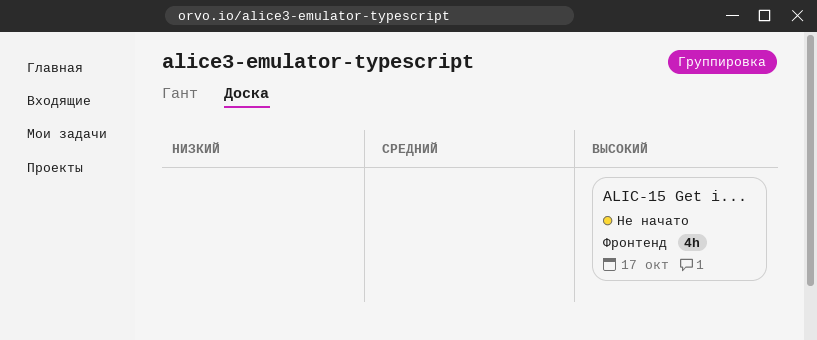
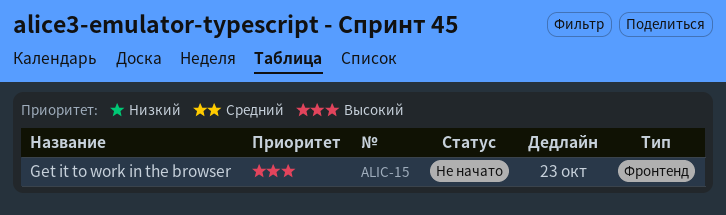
ALIC-15, due: Oct 17 -> Oct 23

